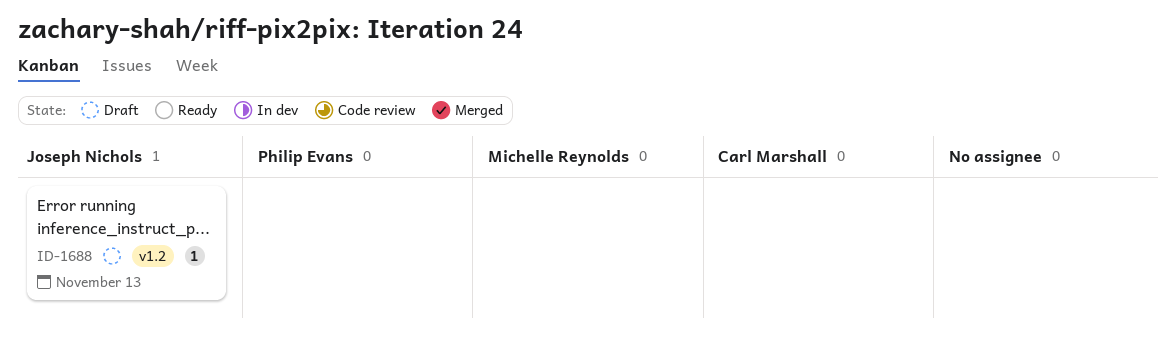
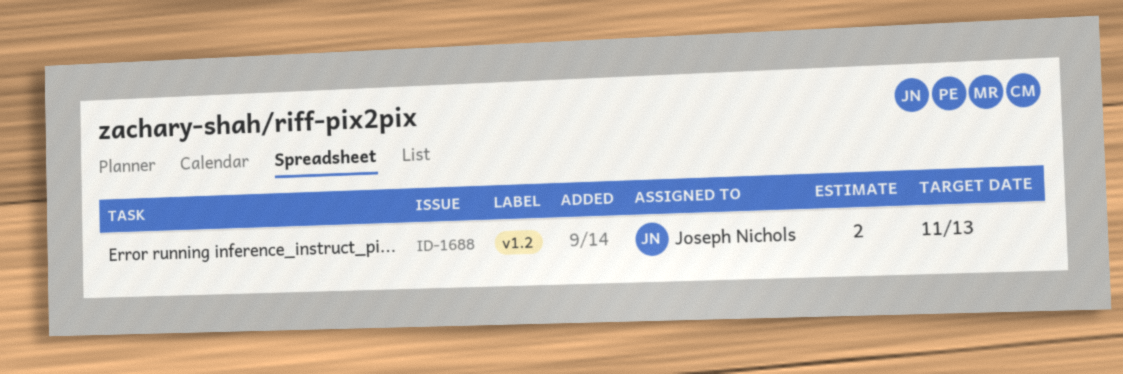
ID-1688, estimate: 1 -> 2

